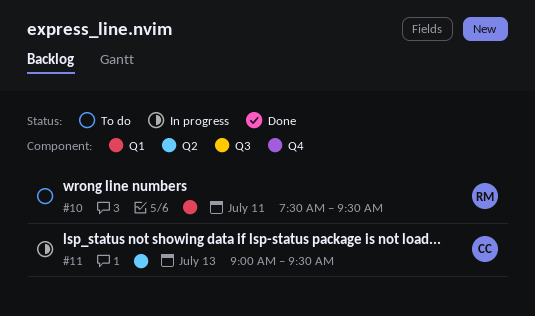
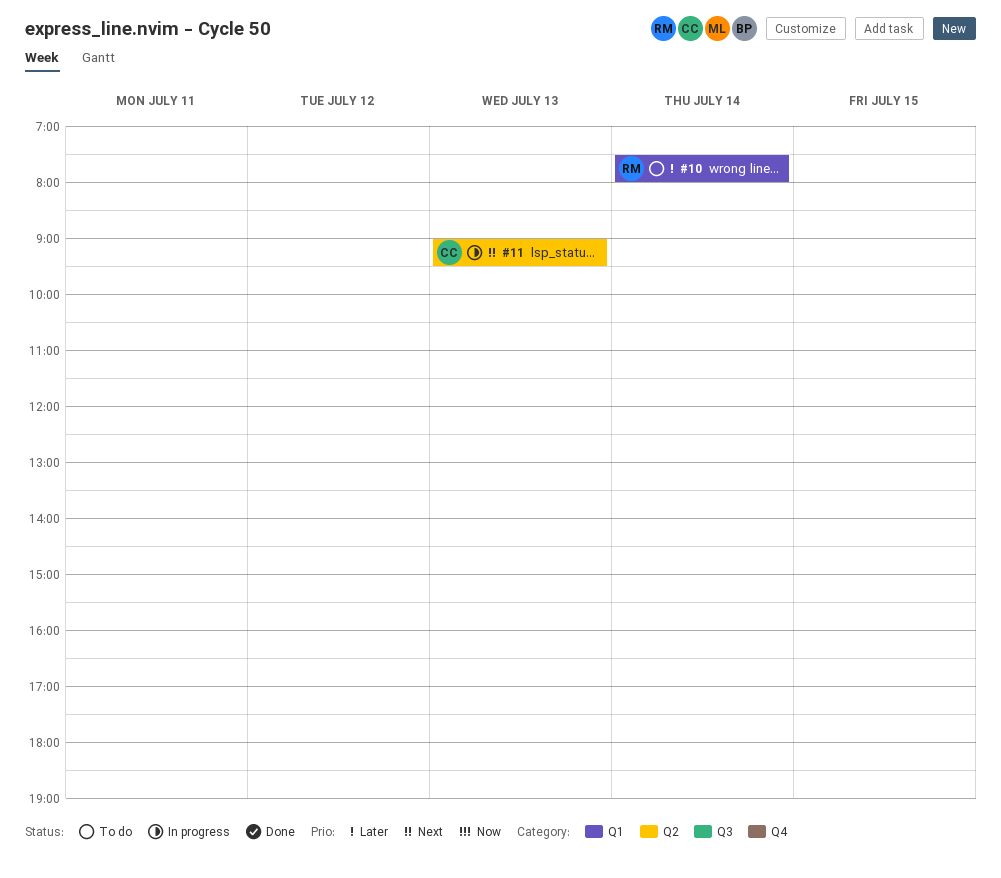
#10, day: Jul 11 -> Jul 14
#10, ends: 09:30 -> 08:00

